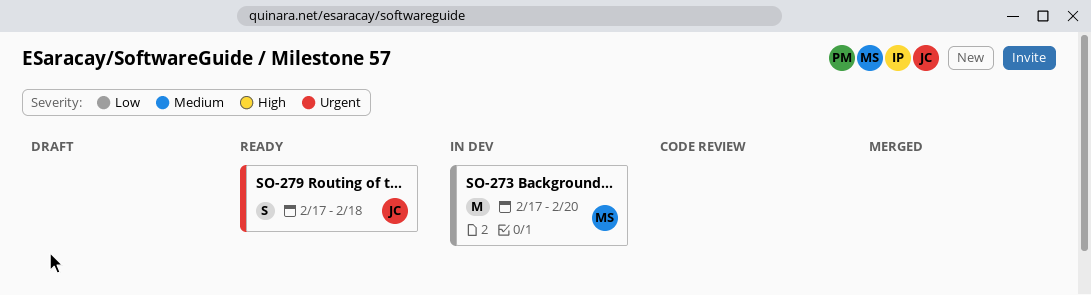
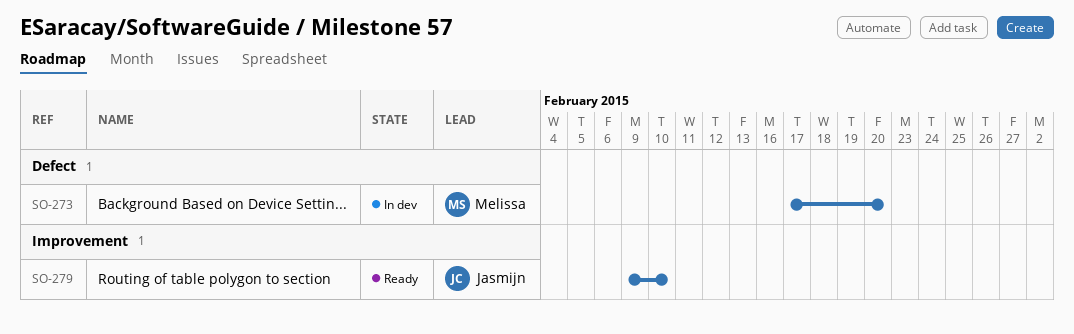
SO-279, start: Feb 17 -> Feb 9
SO-279, due: Feb 18 -> Feb 10

